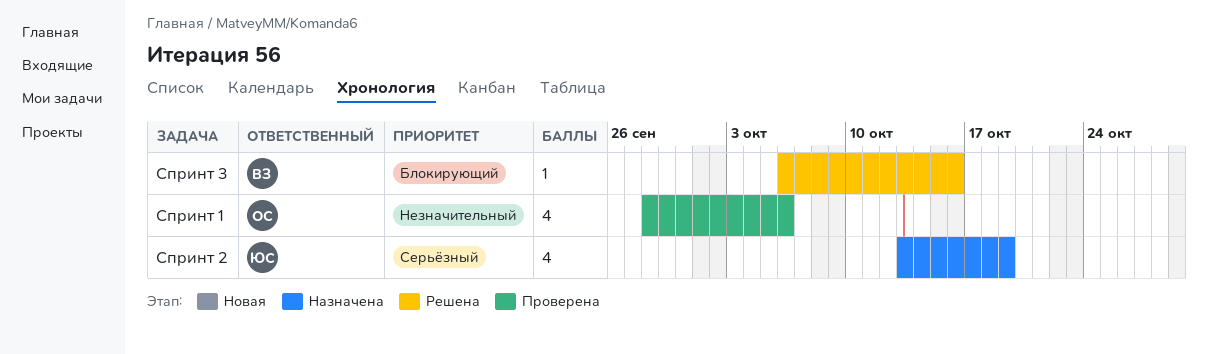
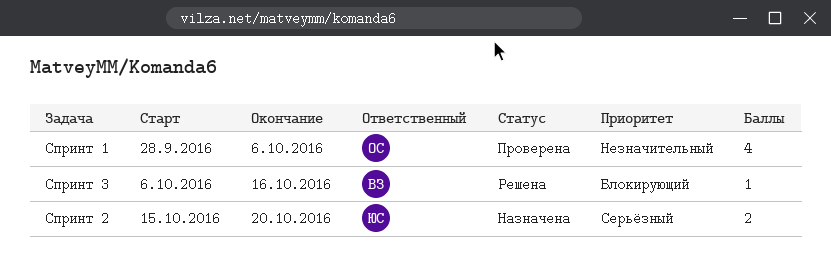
Спринт 2, estimate: 4 -> 2
Спринт 2, start: Oct 13 -> Oct 15
Спринт 2, due: Oct 19 -> Oct 20

